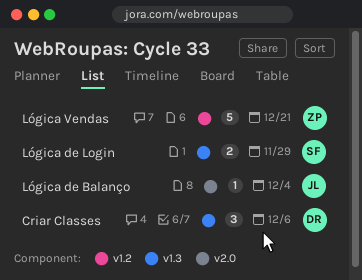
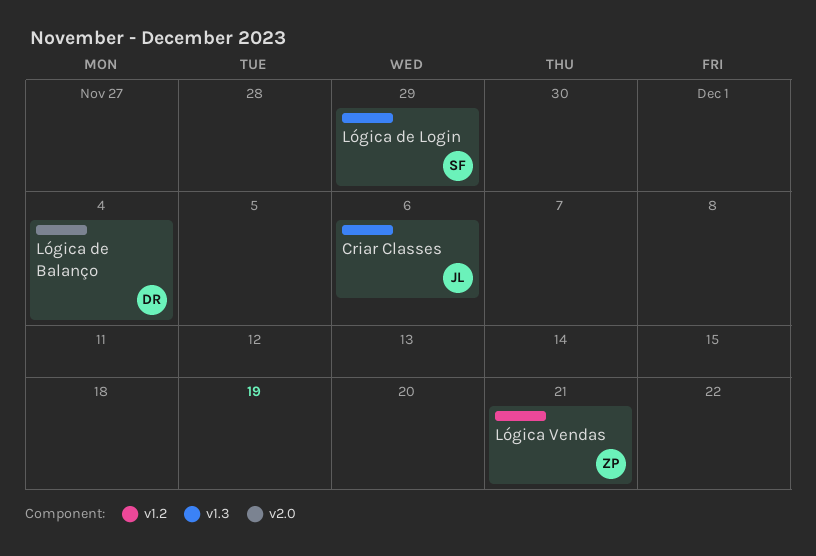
Criar Classes, owner: DR -> JL
Lógica de Balanço, owner: JL -> DR

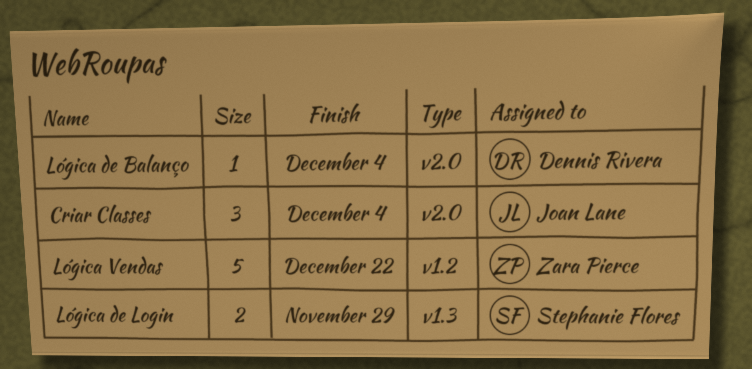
Criar Classes, label: v1.3 -> v2.0
Criar Classes, due: Dec 6 -> Dec 4
Lógica Vendas, due: Dec 21 -> Dec 22

